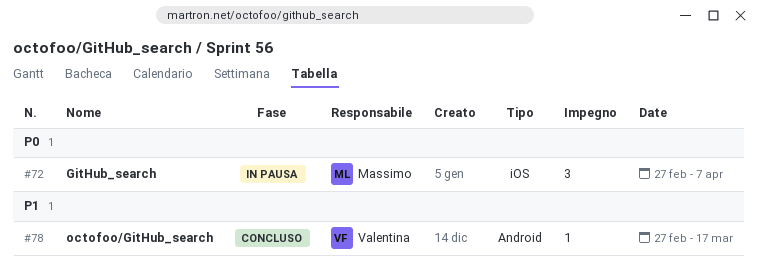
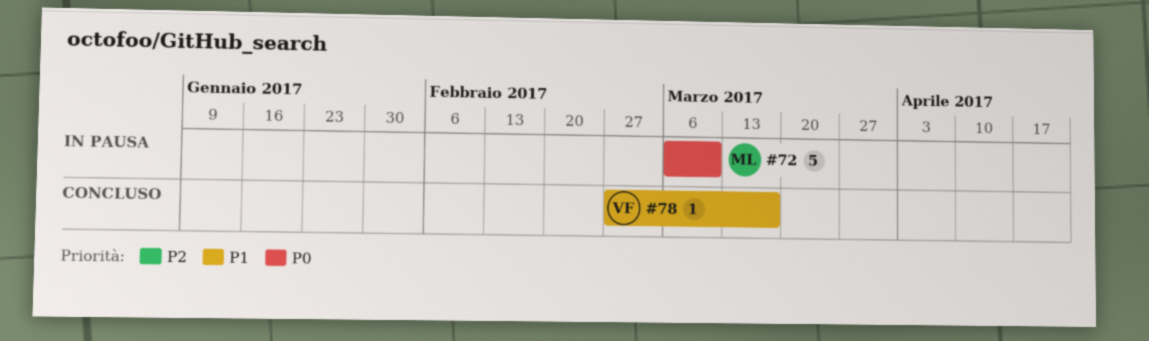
#72, estimate: 3 -> 5
#72, start: Feb 27 -> Mar 6
#72, due: Apr 7 -> Mar 10

